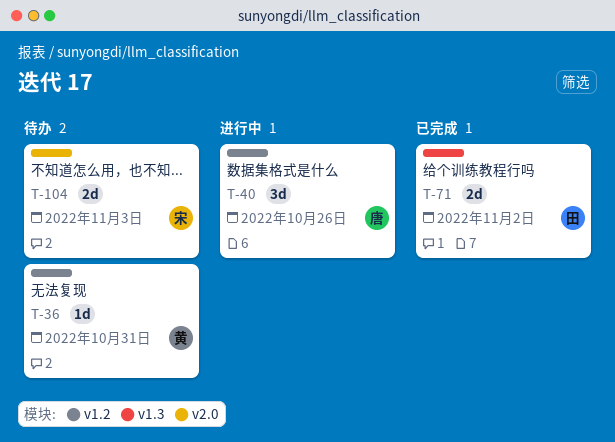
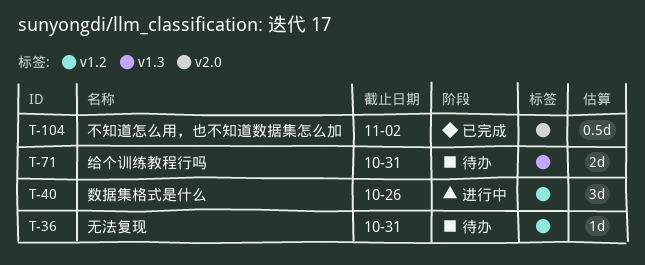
T-71, status: 已完成 -> 待办
T-71, due: Nov 2 -> Oct 31
T-104, status: 待办 -> 已完成
T-104, estimate: 2d -> 0.5d
T-104, due: Nov 3 -> Nov 2

